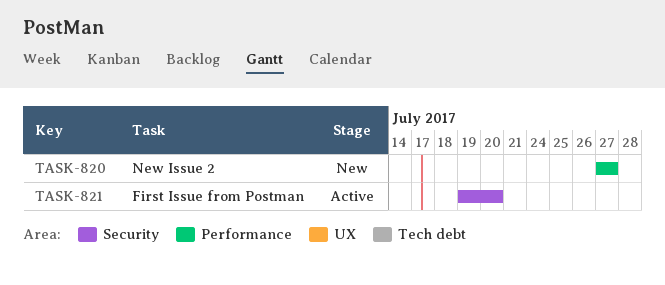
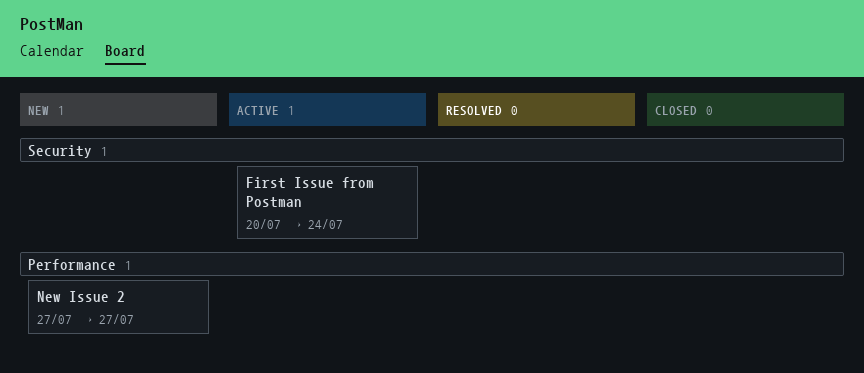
First Issue from Postman, start: Jul 19 -> Jul 20
First Issue from Postman, due: Jul 20 -> Jul 24

